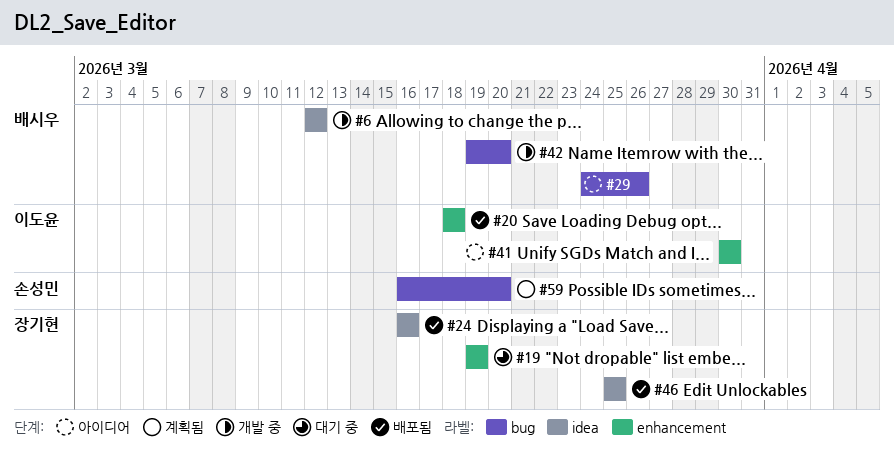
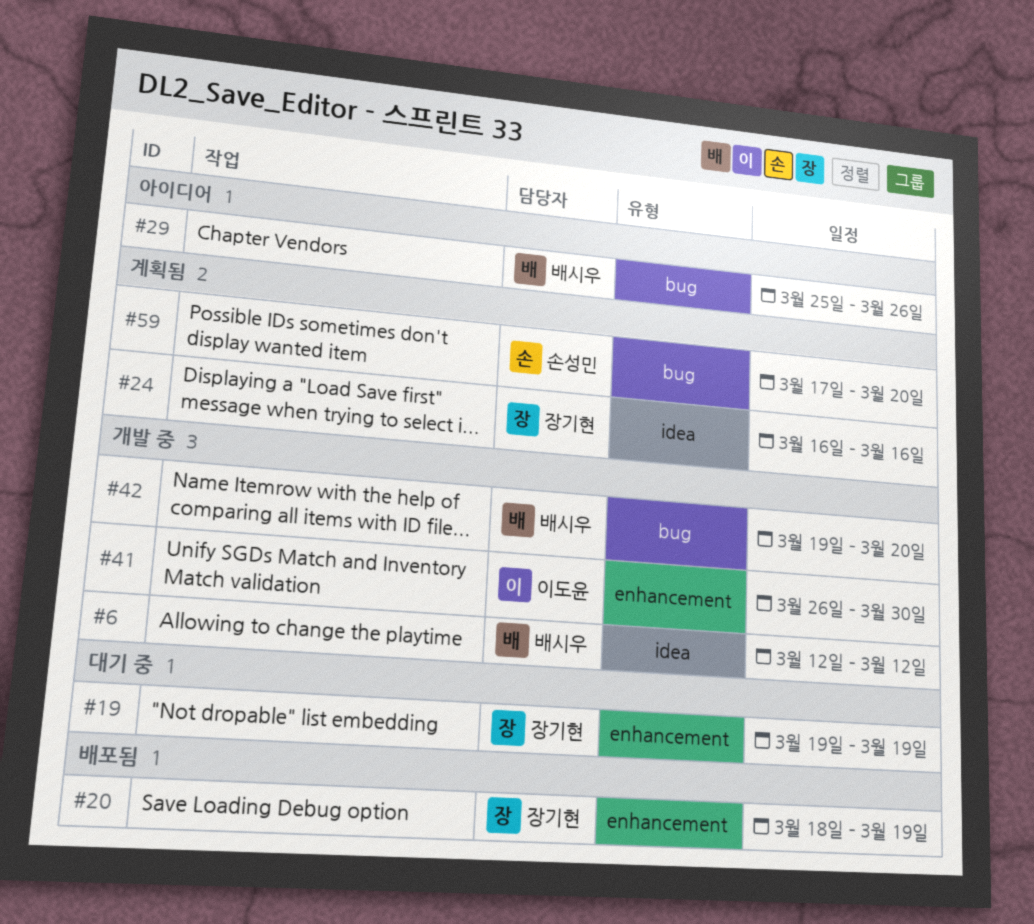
#20, owner: 이도윤 -> 장기현
#20, due: Mar 18 -> Mar 19
#24, status: 배포됨 -> 계획됨
#29, start: Mar 24 -> Mar 25
#41, status: 아이디어 -> 개발 중
#41, start: Mar 30 -> Mar 26
#46: present -> none
#59, start: Mar 16 -> Mar 17

